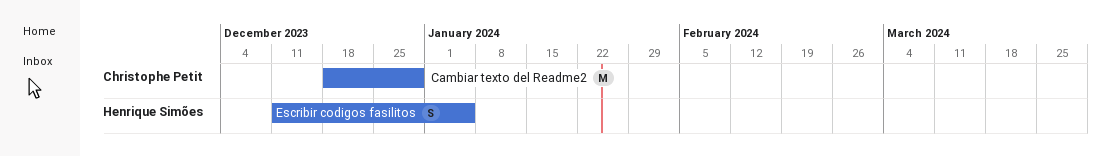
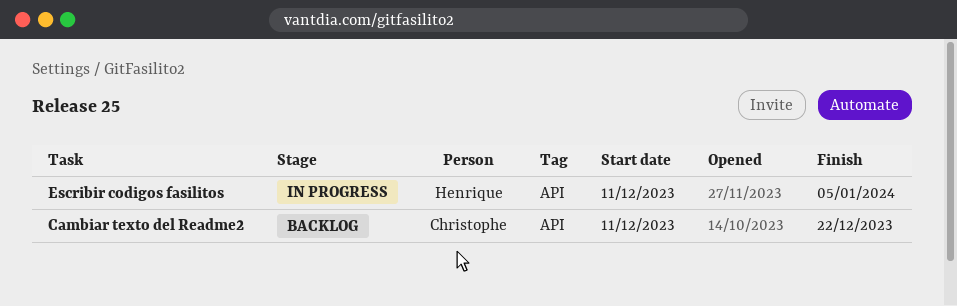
Cambiar texto del Readme2, start: Dec 18 -> Dec 11
Cambiar texto del Readme2, due: Dec 29 -> Dec 22

